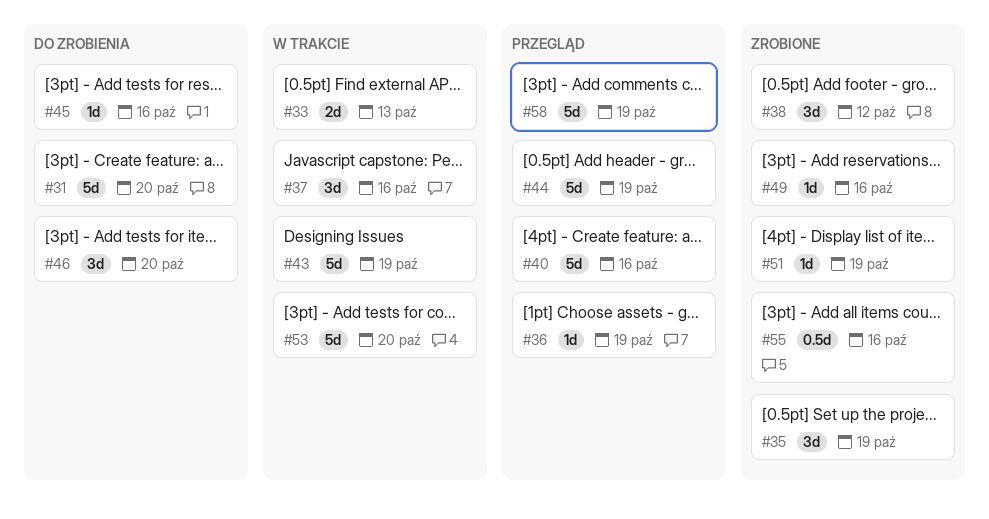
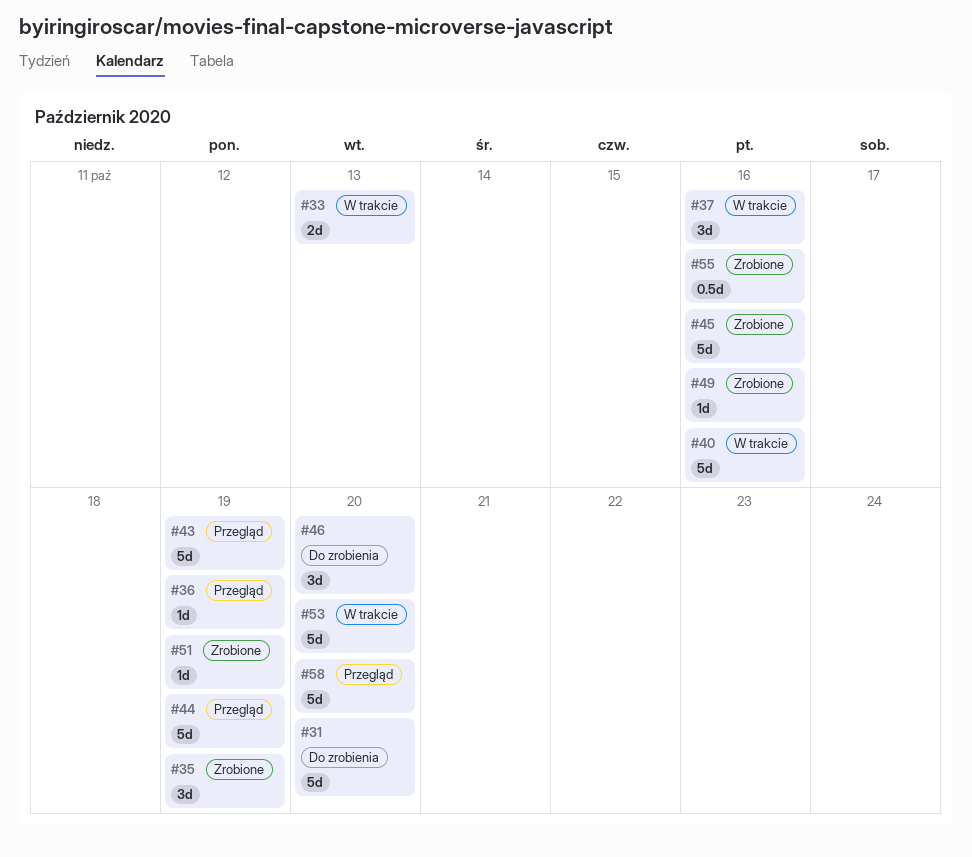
#38: present -> none
#40, status: Przegląd -> W trakcie
#43, status: W trakcie -> Przegląd
#45, status: Do zrobienia -> Zrobione
#45, estimate: 1d -> 5d
#58, due: Oct 19 -> Oct 20

